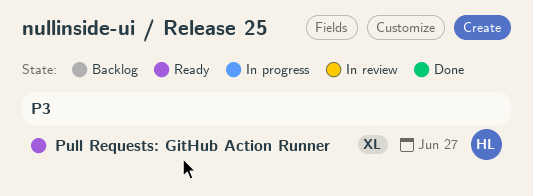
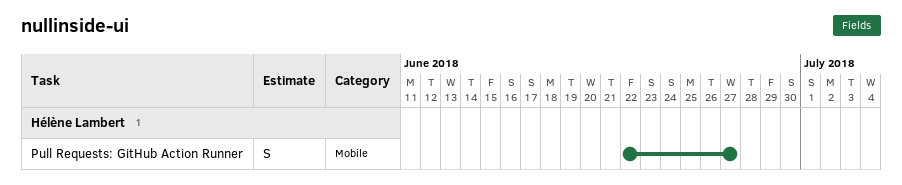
Pull Requests: GitHub Action Runner, estimate: XL -> S

